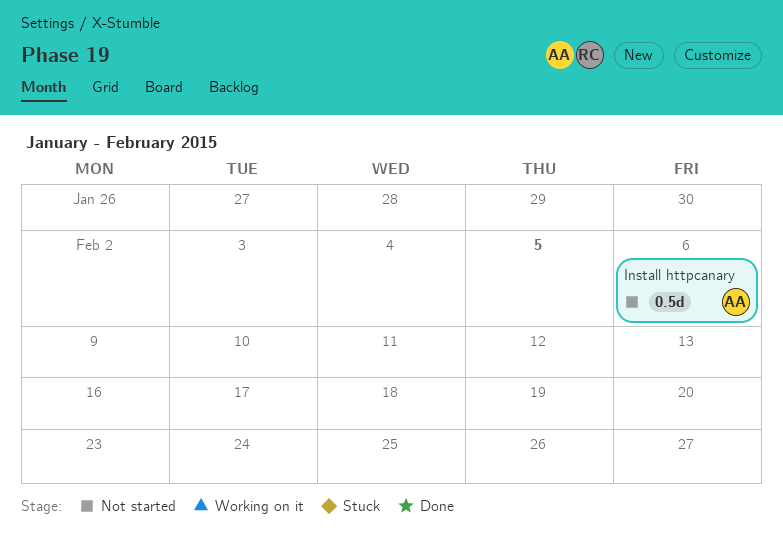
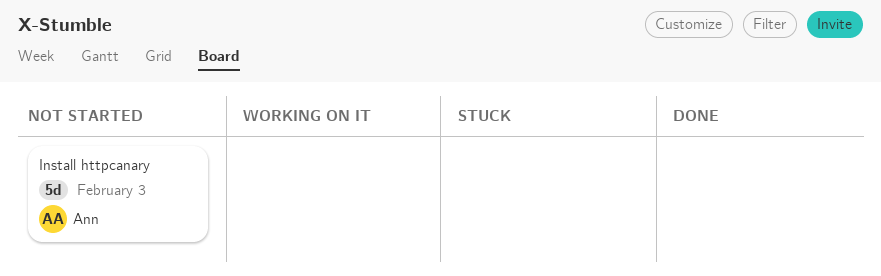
Install httpcanary, estimate: 0.5d -> 5d
Install httpcanary, due: Feb 6 -> Feb 3

